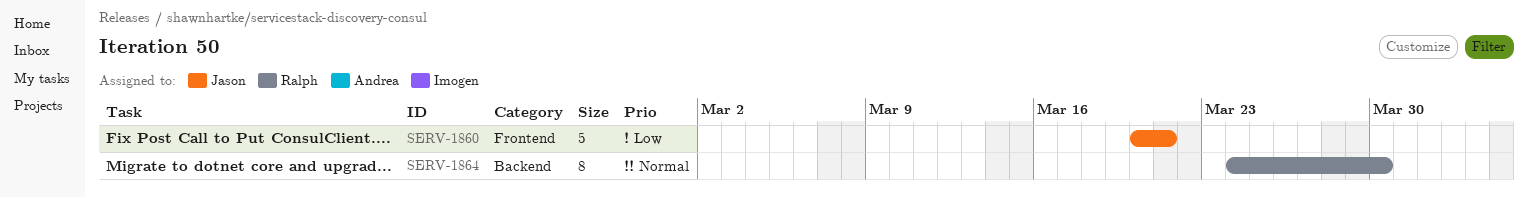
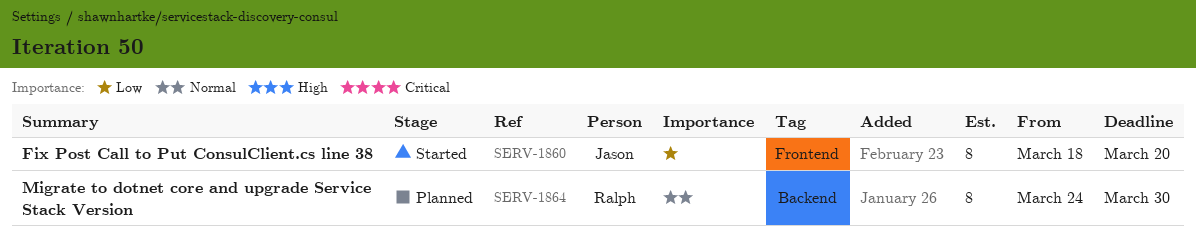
SERV-1860, estimate: 5 -> 8
SERV-1860, start: Mar 20 -> Mar 18
SERV-1860, due: Mar 21 -> Mar 20

